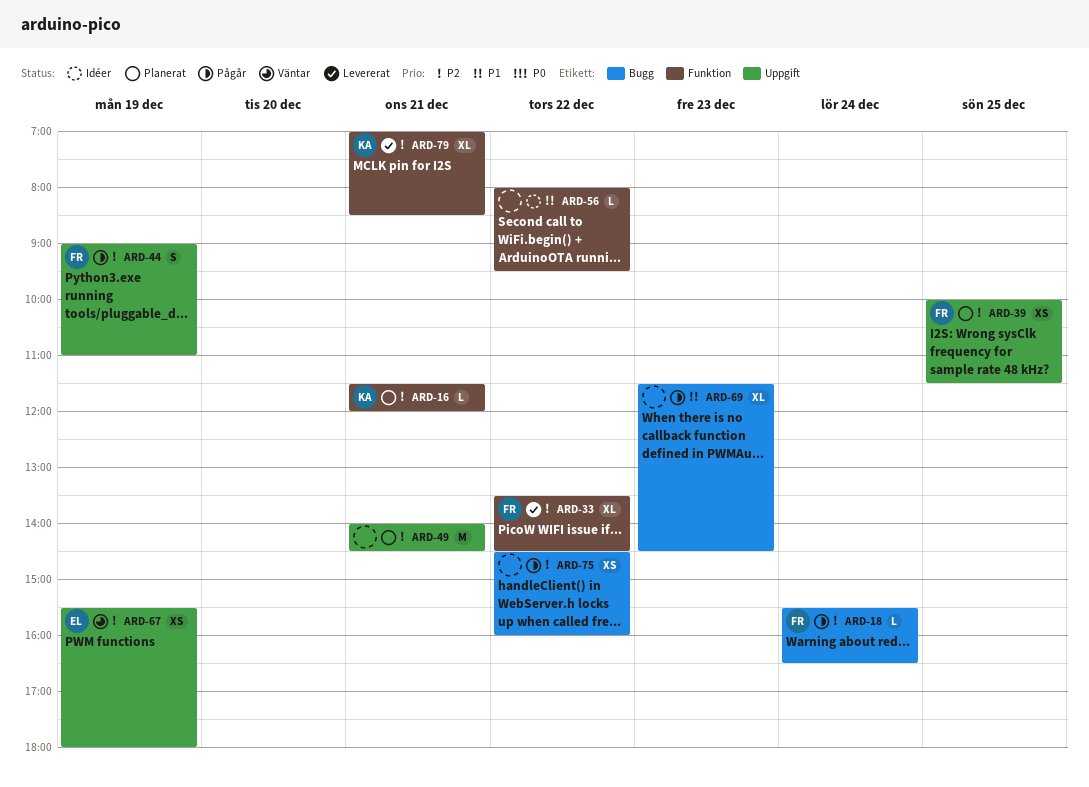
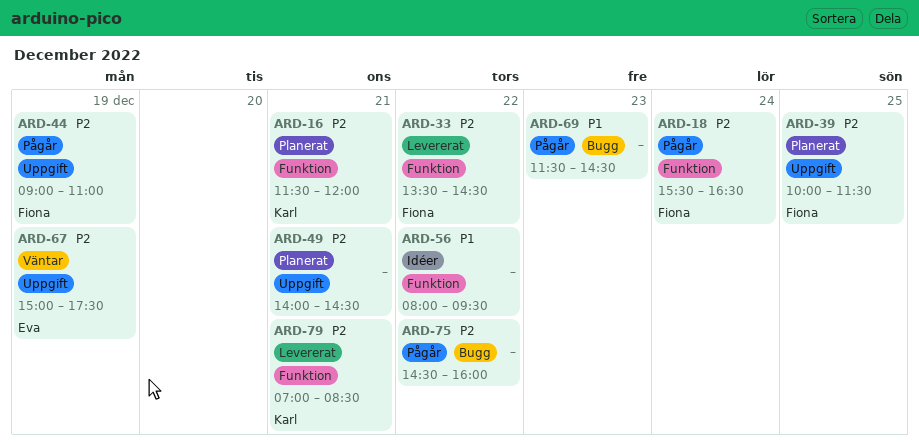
ARD-18, label: Bugg -> Funktion
ARD-67, begins: 15:30 -> 15:00
ARD-67, ends: 18:00 -> 17:30

